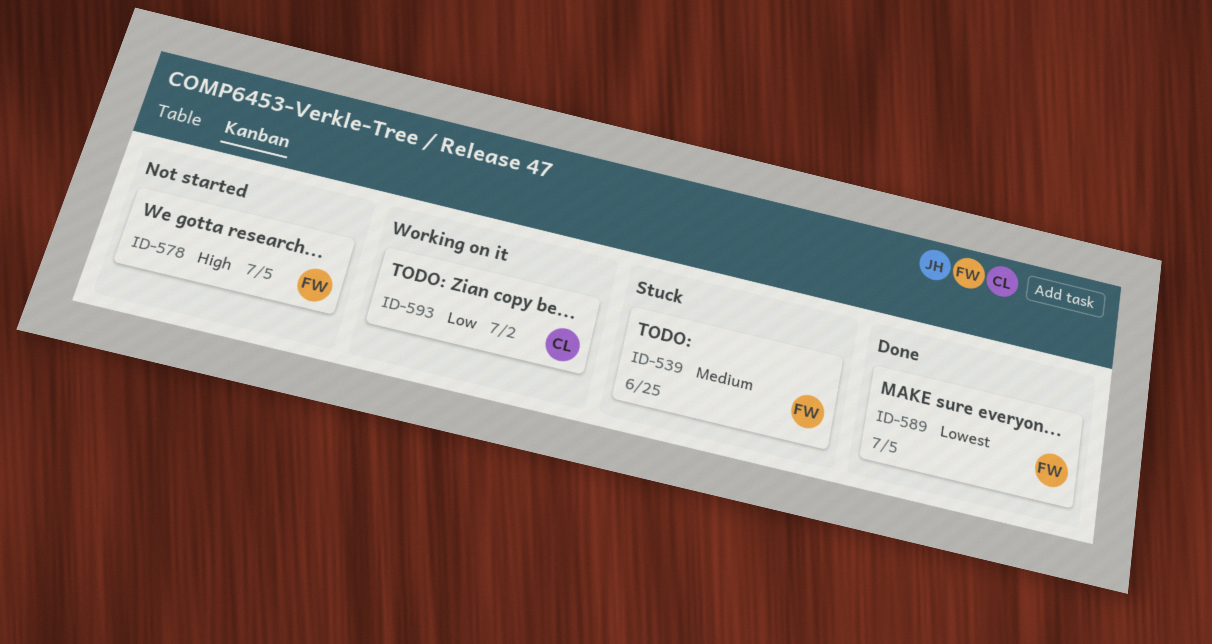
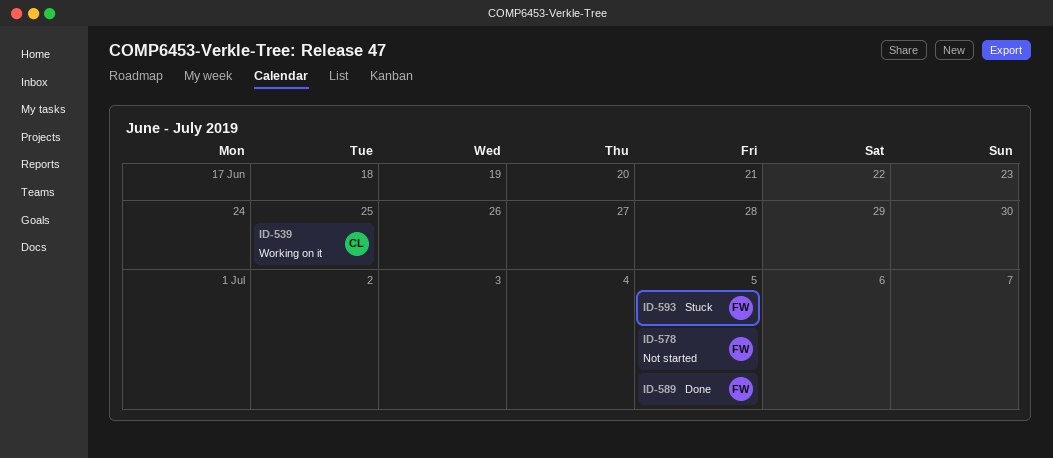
ID-539, status: Stuck -> Working on it
ID-539, owner: FW -> CL
ID-593, status: Working on it -> Stuck
ID-593, owner: CL -> FW
ID-593, due: Jul 2 -> Jul 5

